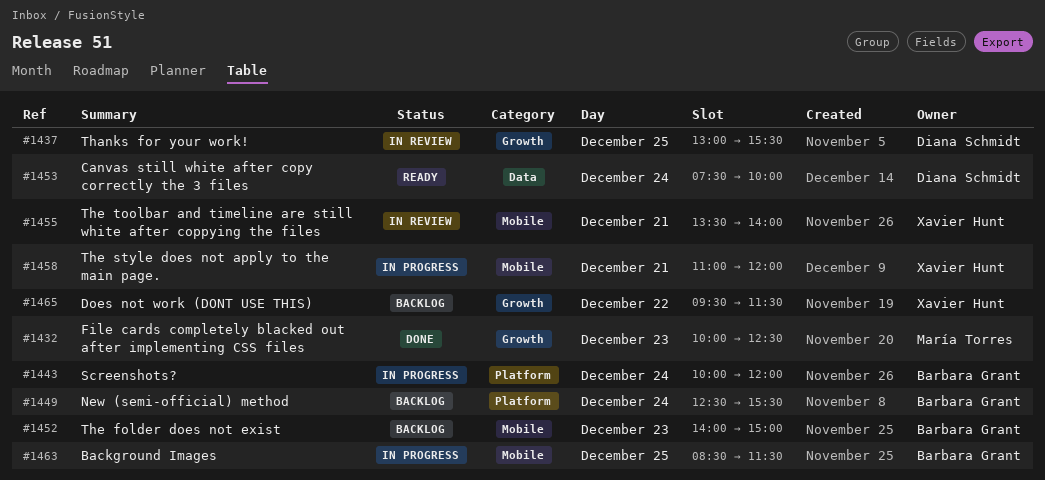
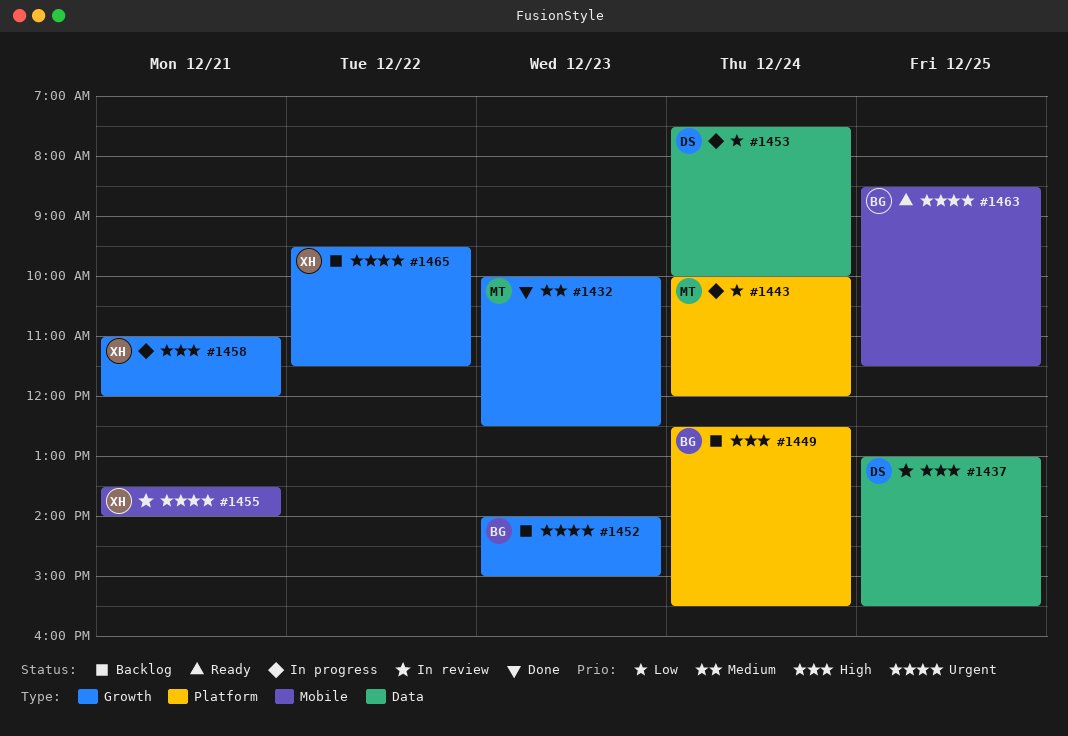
#1437, label: Growth -> Data
#1443, owner: Barbara Grant -> María Torres
#1452, label: Mobile -> Growth
#1453, status: Ready -> In progress
#1458, label: Mobile -> Growth
#1463, status: In progress -> Ready

